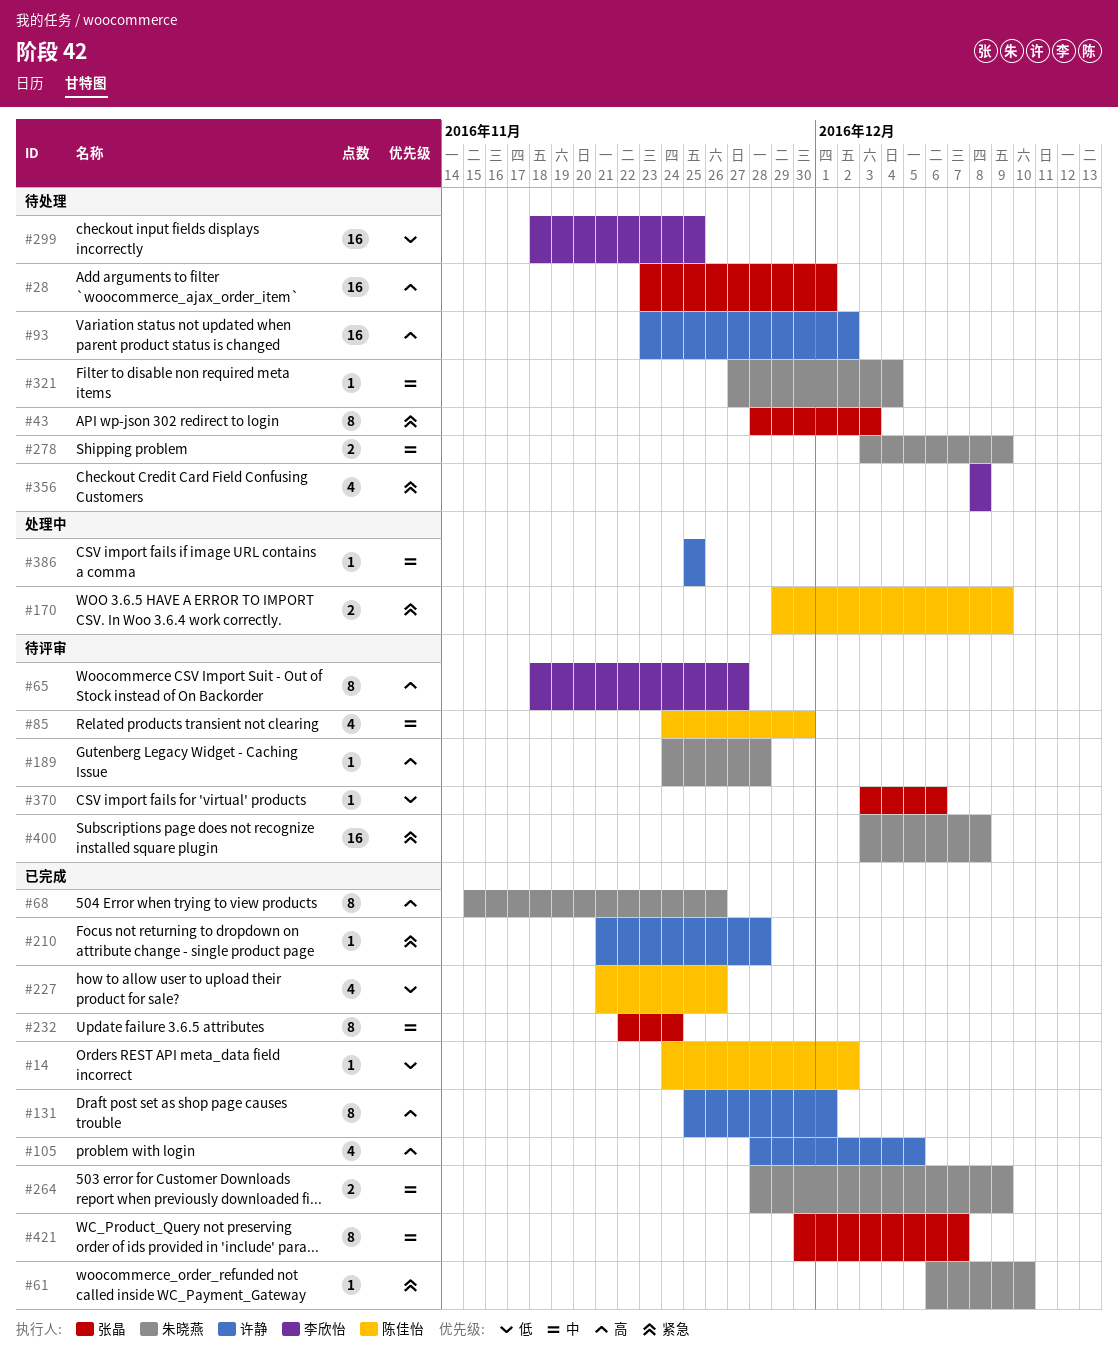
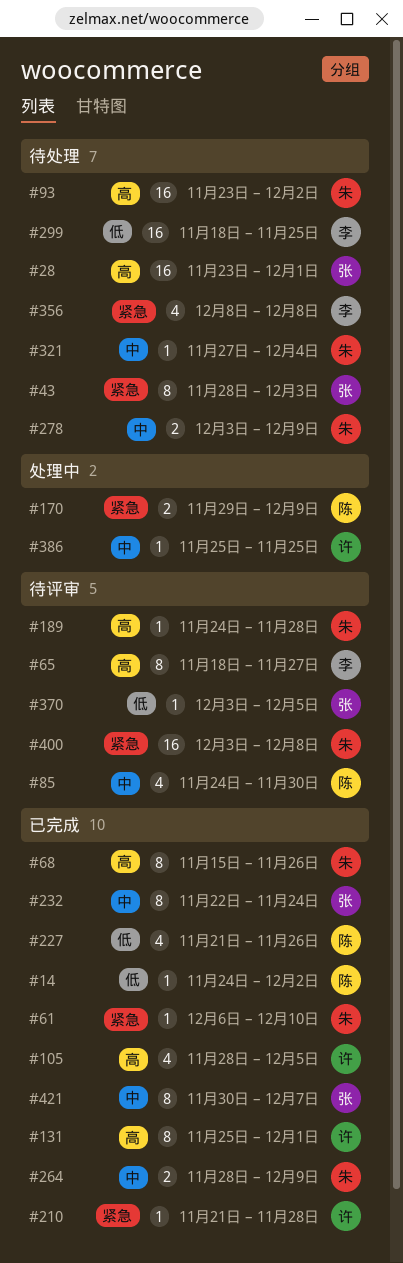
#93, owner: 许静 -> 朱晓燕
#370, due: Dec 6 -> Dec 5

